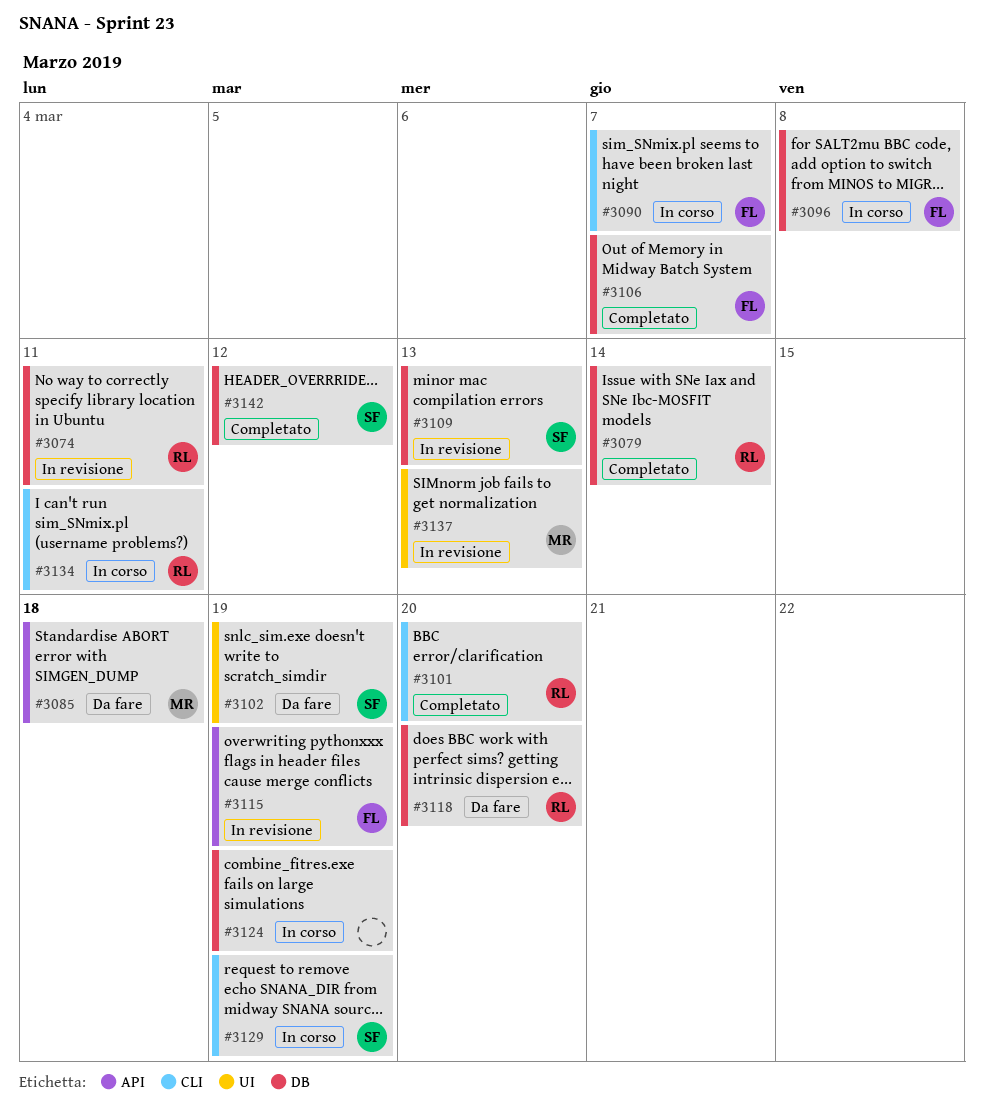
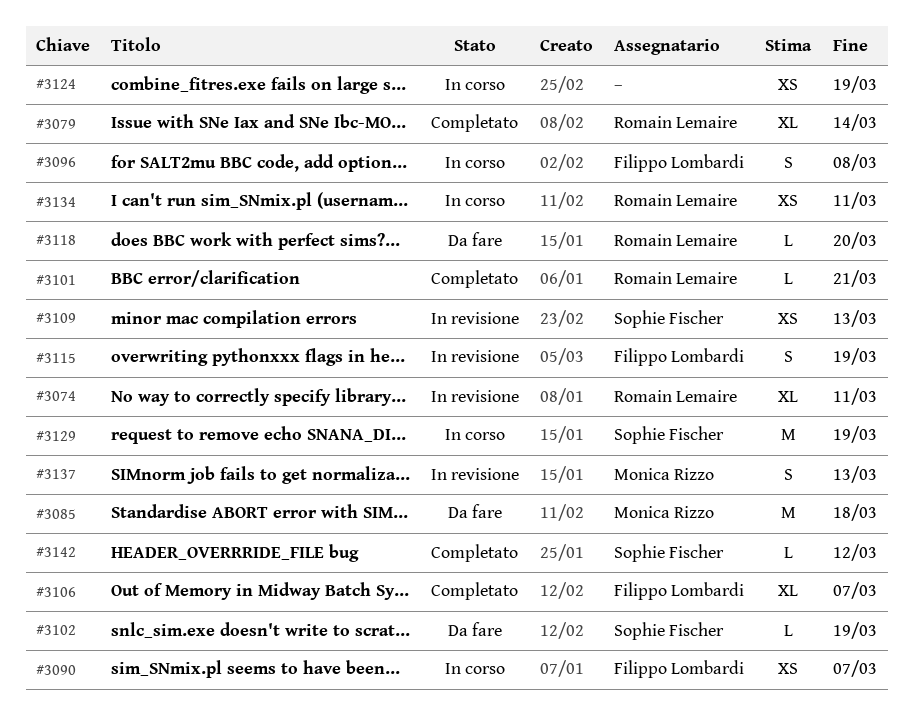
#3101, due: Mar 20 -> Mar 21

